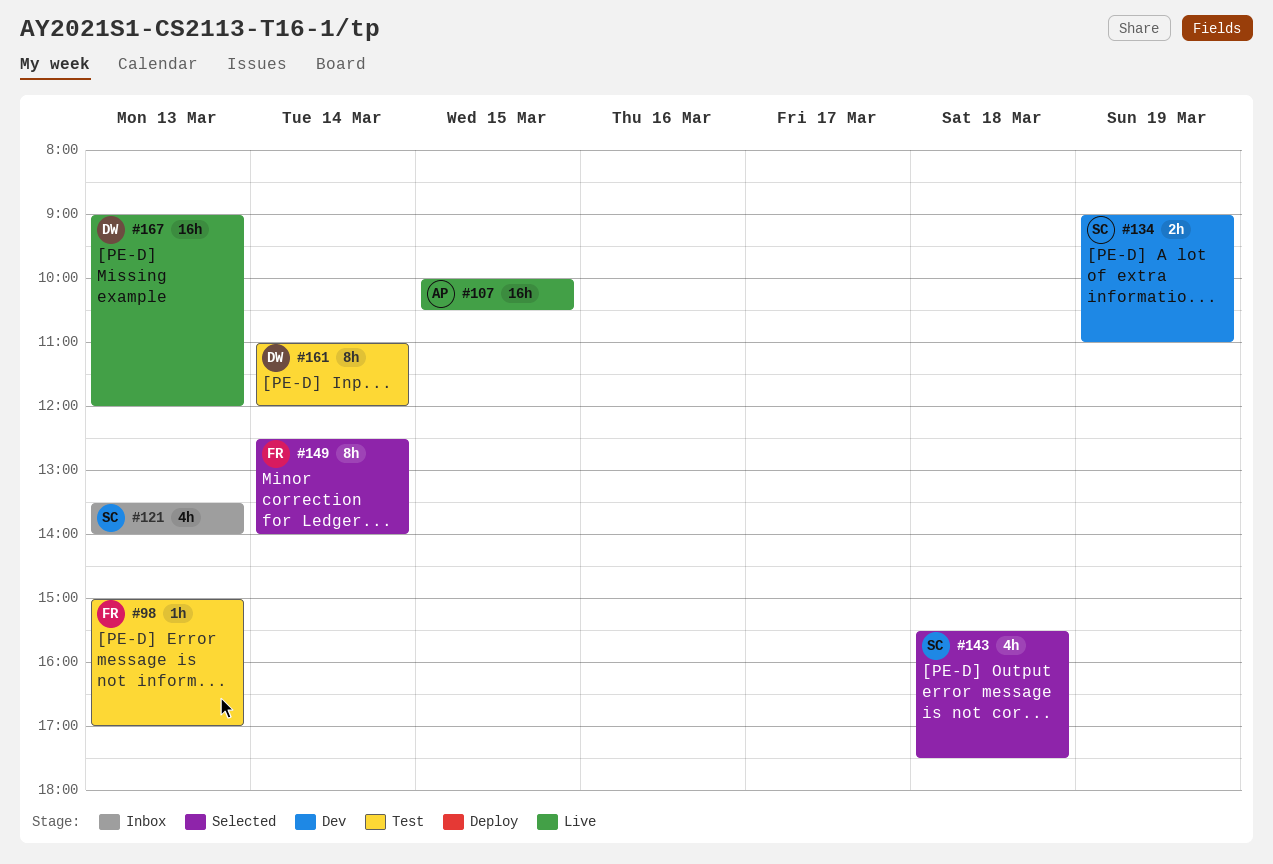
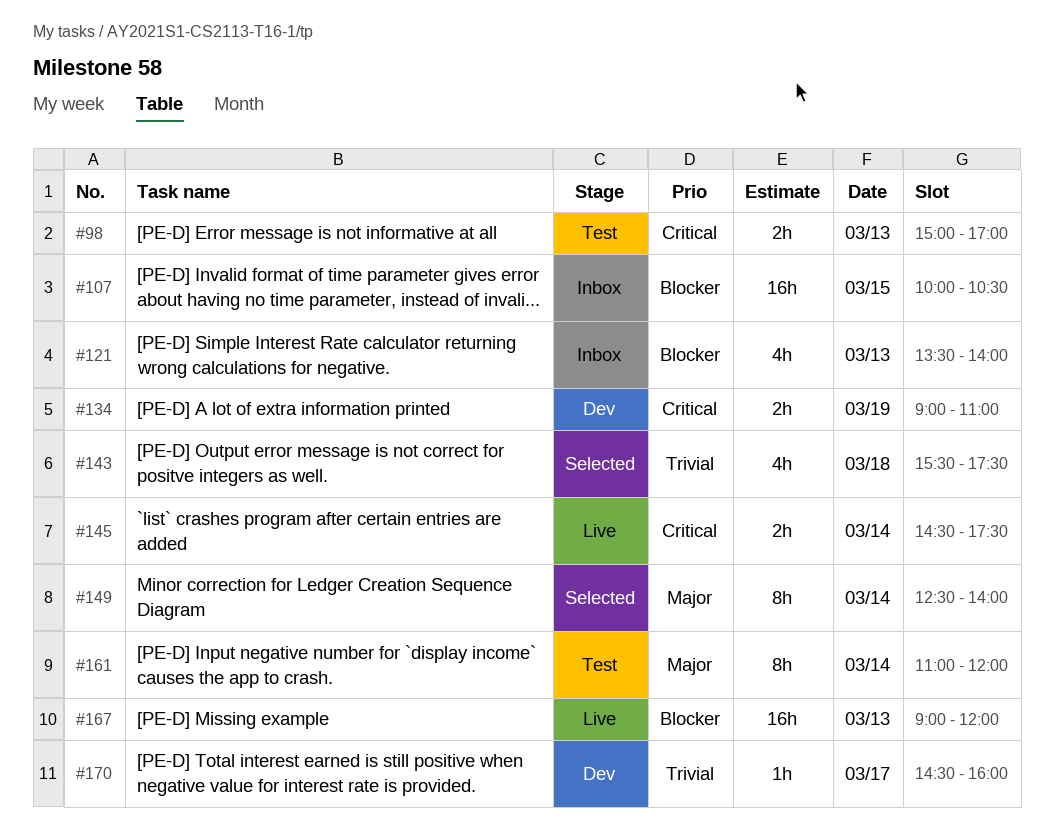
#98, estimate: 1h -> 2h
#107, status: Live -> Inbox
#145: none -> present
#170: none -> present

